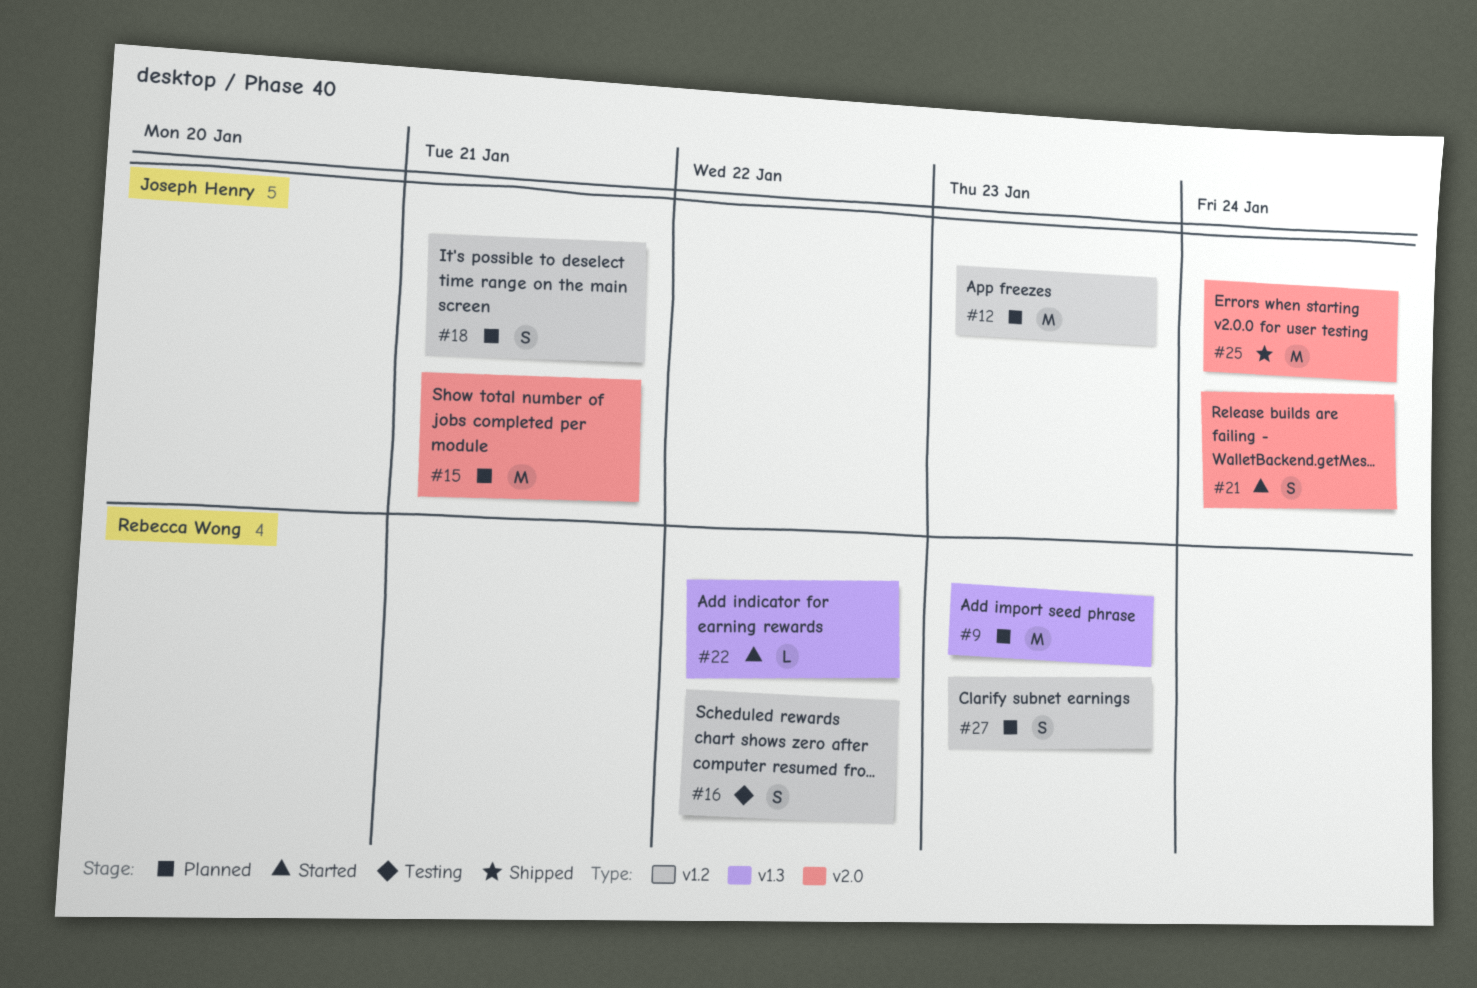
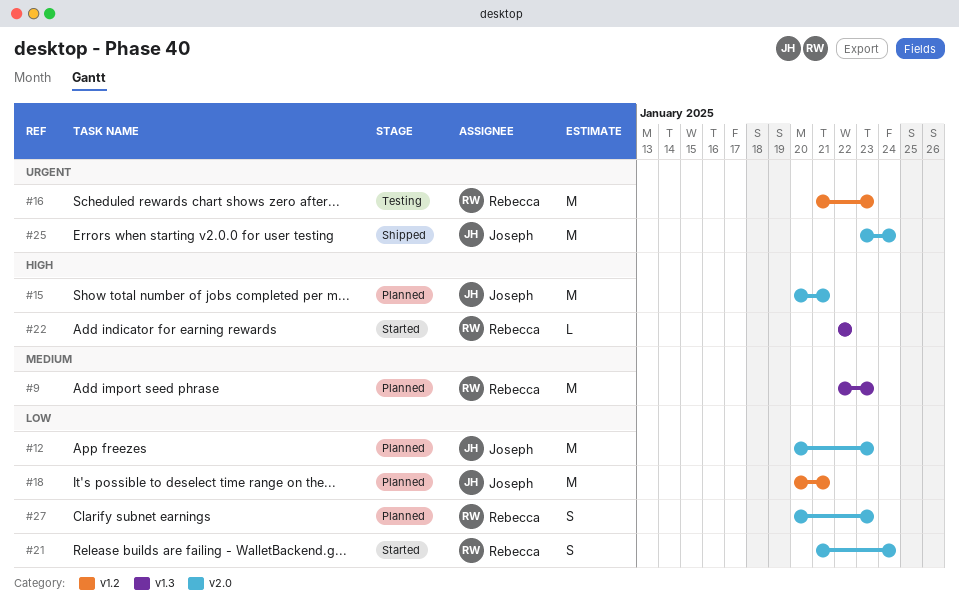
#12, label: v1.2 -> v2.0
#16, estimate: S -> M
#16, due: Jan 22 -> Jan 23
#18, estimate: S -> M
#21, owner: Joseph Henry -> Rebecca Wong
#27, label: v1.2 -> v2.0

